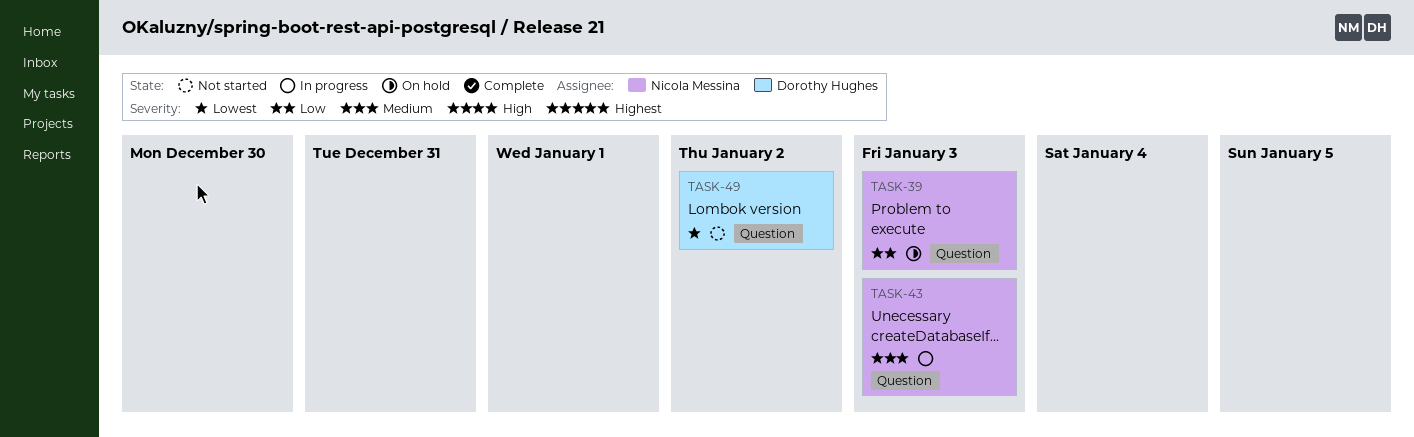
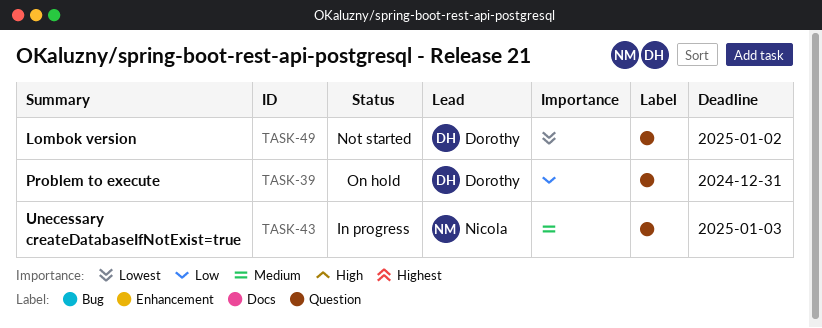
TASK-39, owner: Nicola Messina -> Dorothy Hughes
TASK-39, due: Jan 3 -> Dec 31

